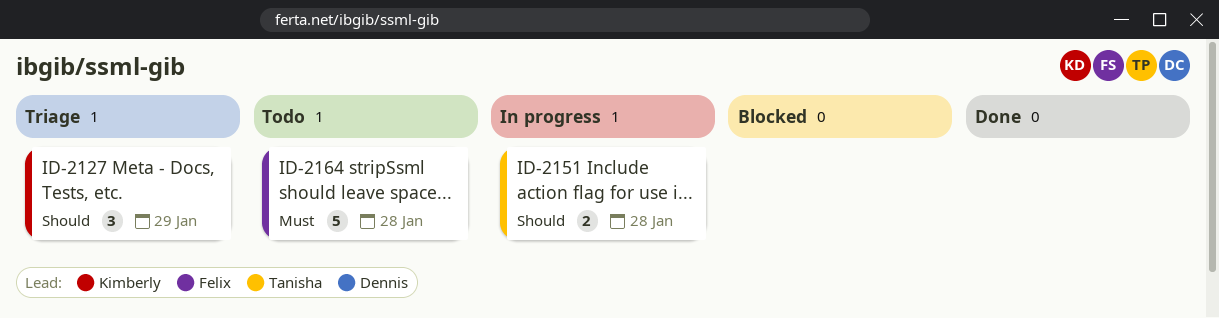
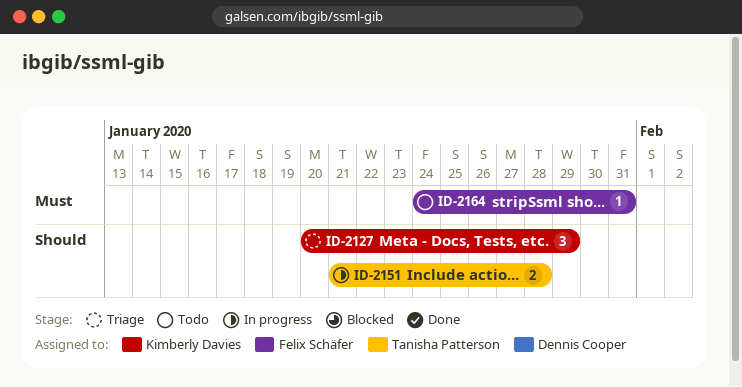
ID-2164, estimate: 5 -> 1
ID-2164, due: Jan 28 -> Jan 31

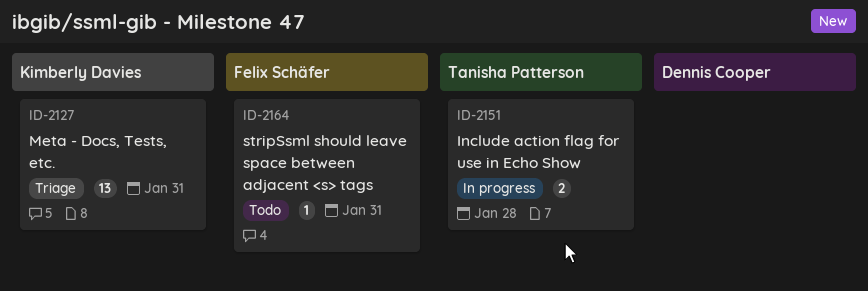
ID-2127, estimate: 3 -> 13
ID-2127, due: Jan 29 -> Jan 31

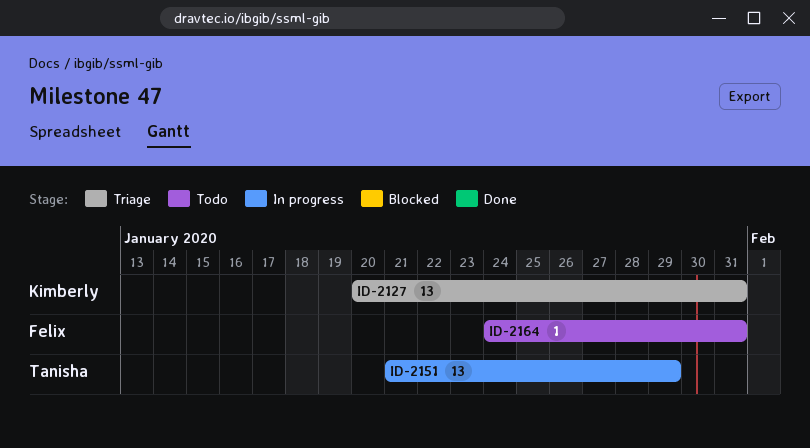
ID-2151, estimate: 2 -> 13
ID-2151, due: Jan 28 -> Jan 29

